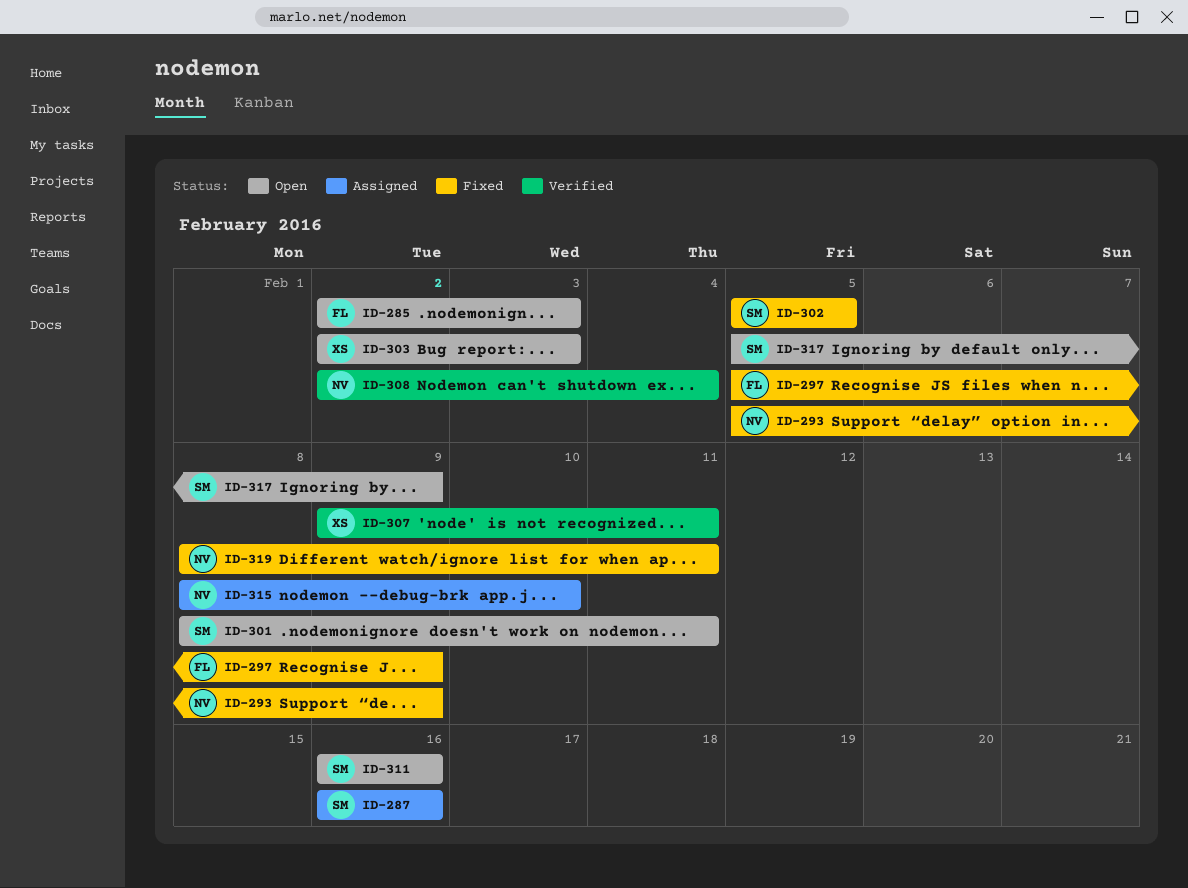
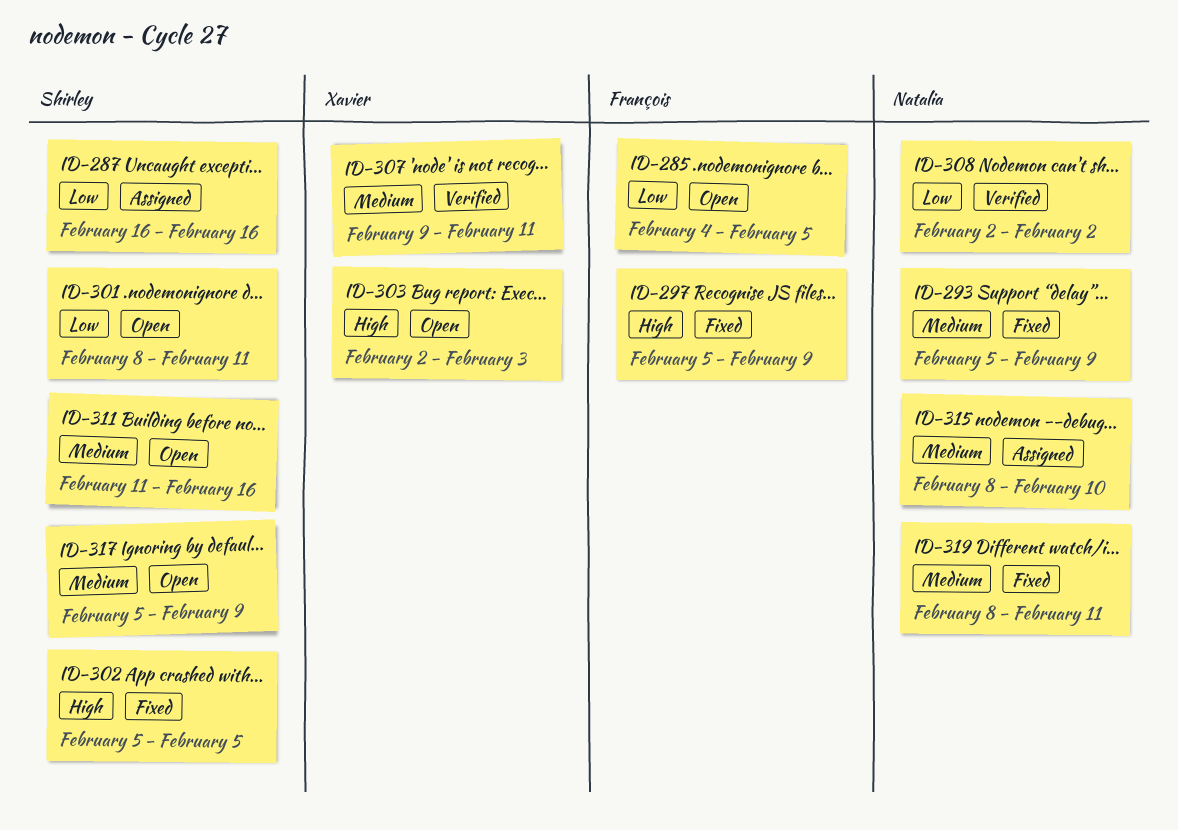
ID-285, start: Feb 2 -> Feb 4
ID-285, due: Feb 3 -> Feb 5
ID-308, due: Feb 4 -> Feb 2
ID-311, start: Feb 16 -> Feb 11

